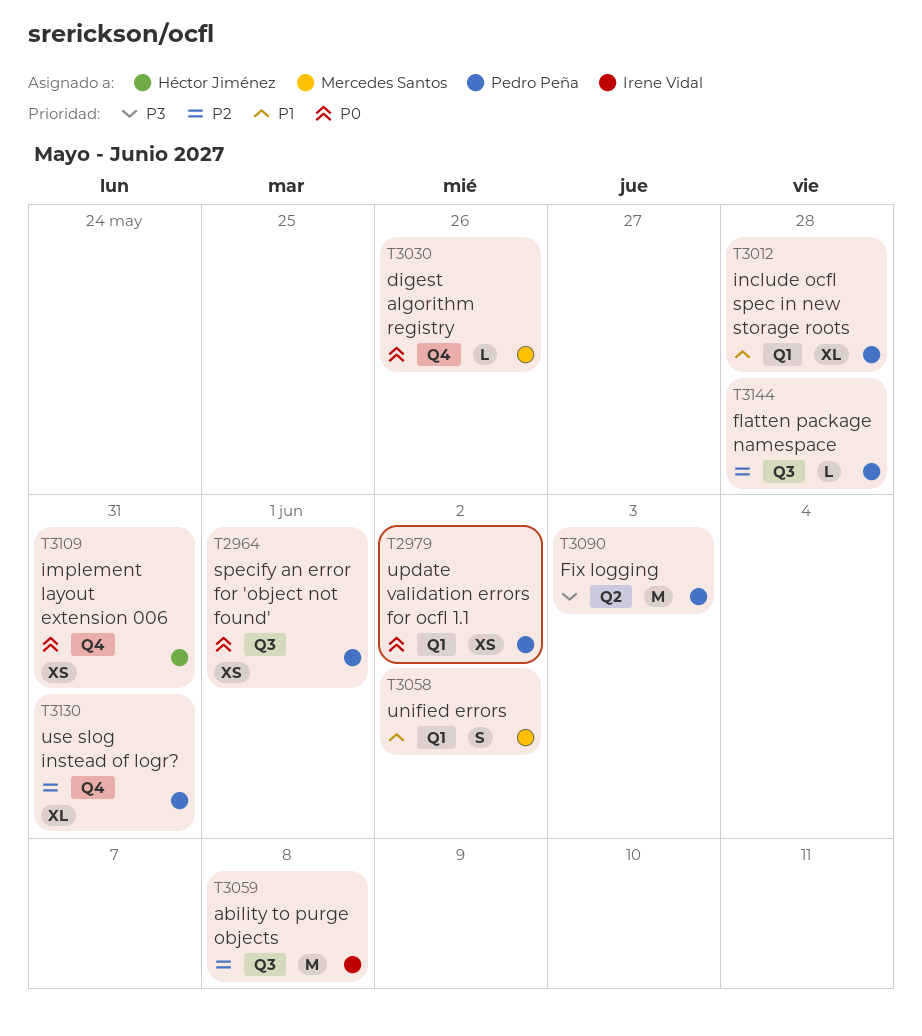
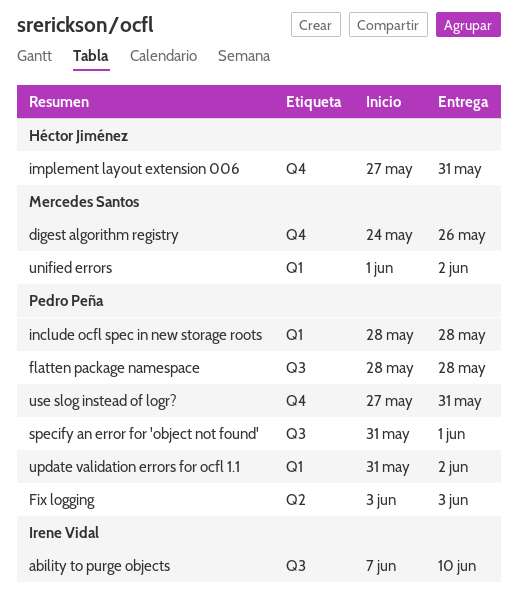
ability to purge objects, due: Jun 8 -> Jun 10

